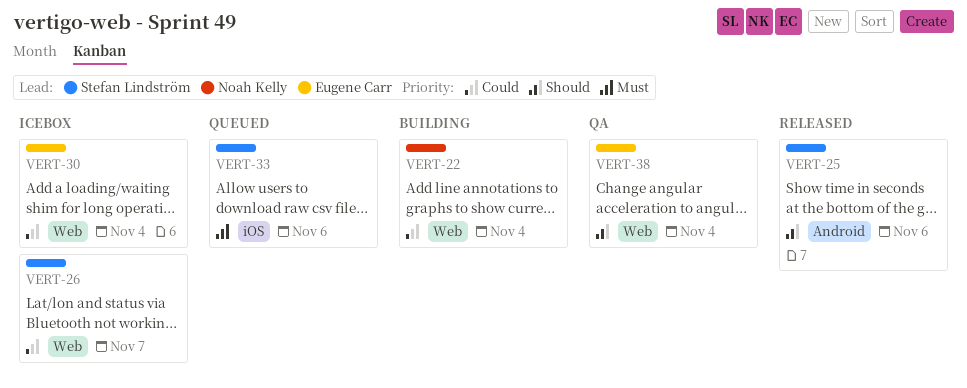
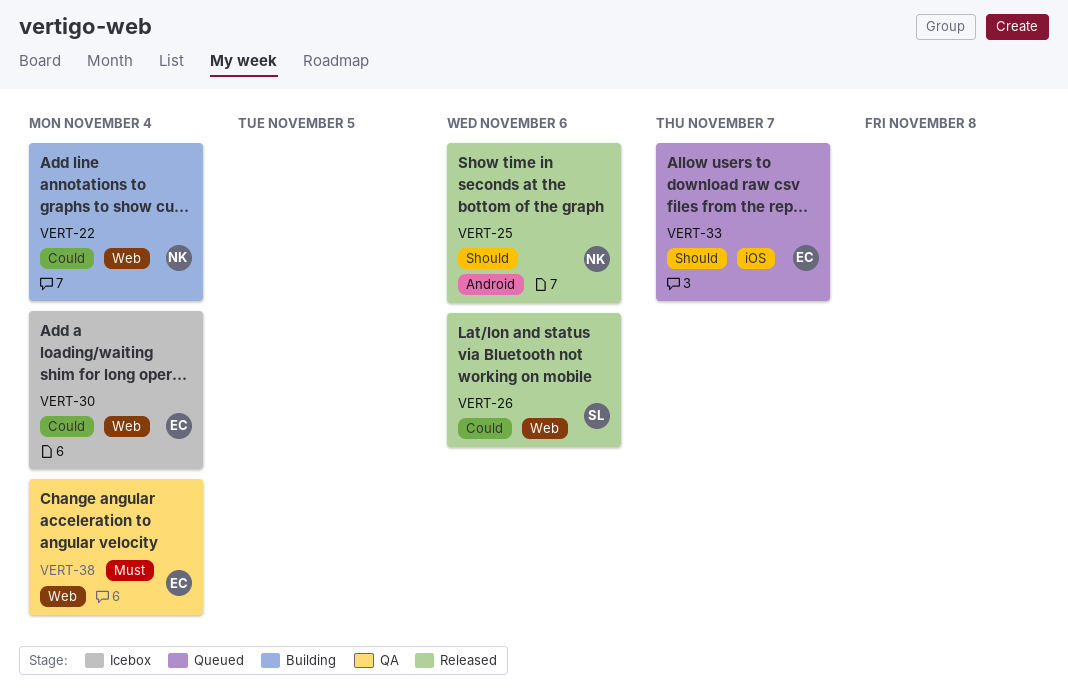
VERT-25, owner: Stefan Lindström -> Noah Kelly
VERT-26, status: Icebox -> Released
VERT-26, due: Nov 7 -> Nov 6
VERT-33, owner: Stefan Lindström -> Eugene Carr
VERT-33, priority: Must -> Should
VERT-33, due: Nov 6 -> Nov 7
VERT-38, priority: Should -> Must

